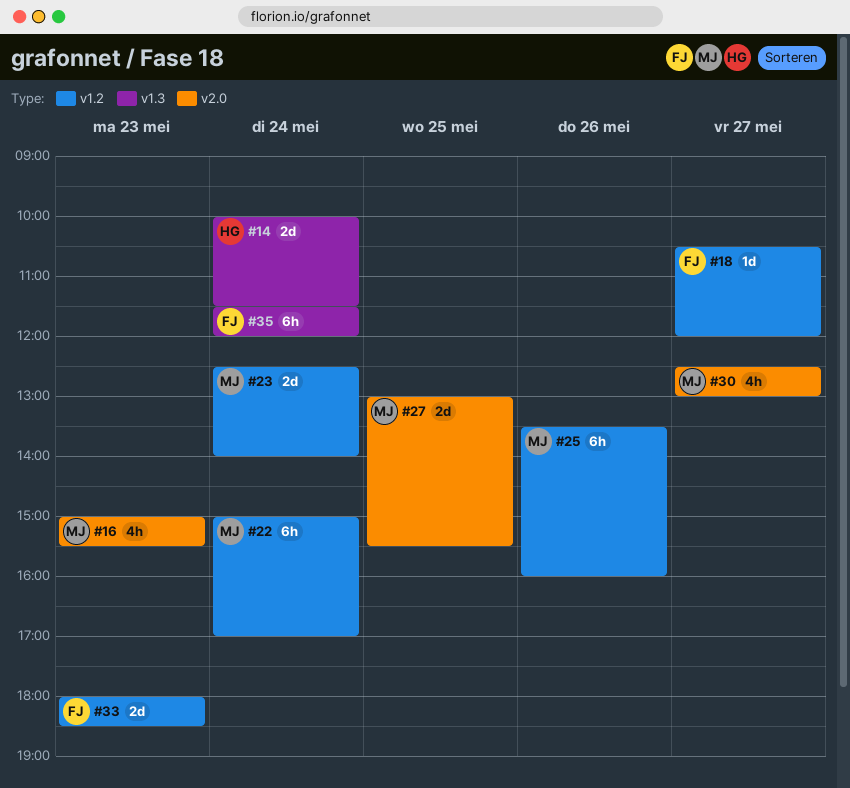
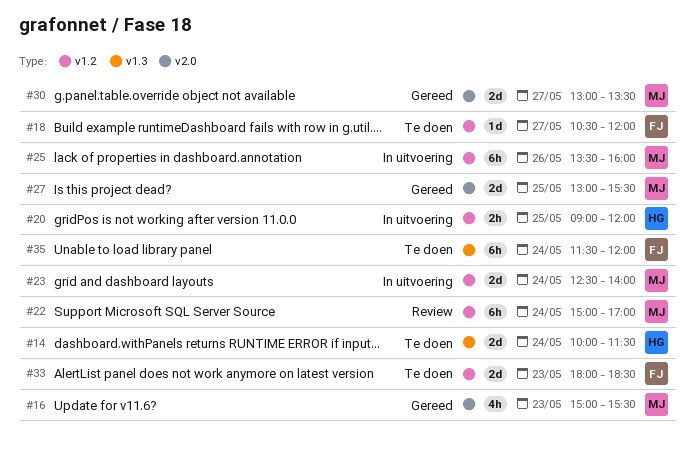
#20: none -> present
#30, estimate: 4h -> 2d
#30, begins: 12:30 -> 13:00
#30, ends: 13:00 -> 13:30

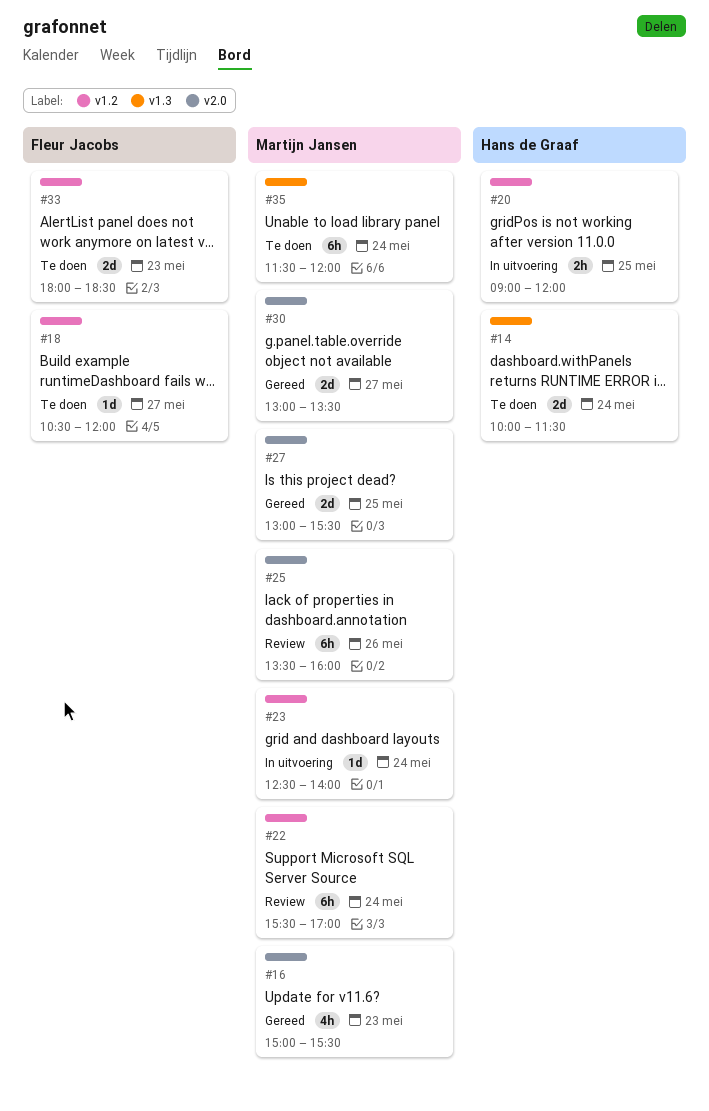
#22, begins: 15:00 -> 15:30
#23, estimate: 2d -> 1d
#25, status: In uitvoering -> Review
#25, label: v1.2 -> v2.0
#35, owner: Fleur Jacobs -> Martijn Jansen

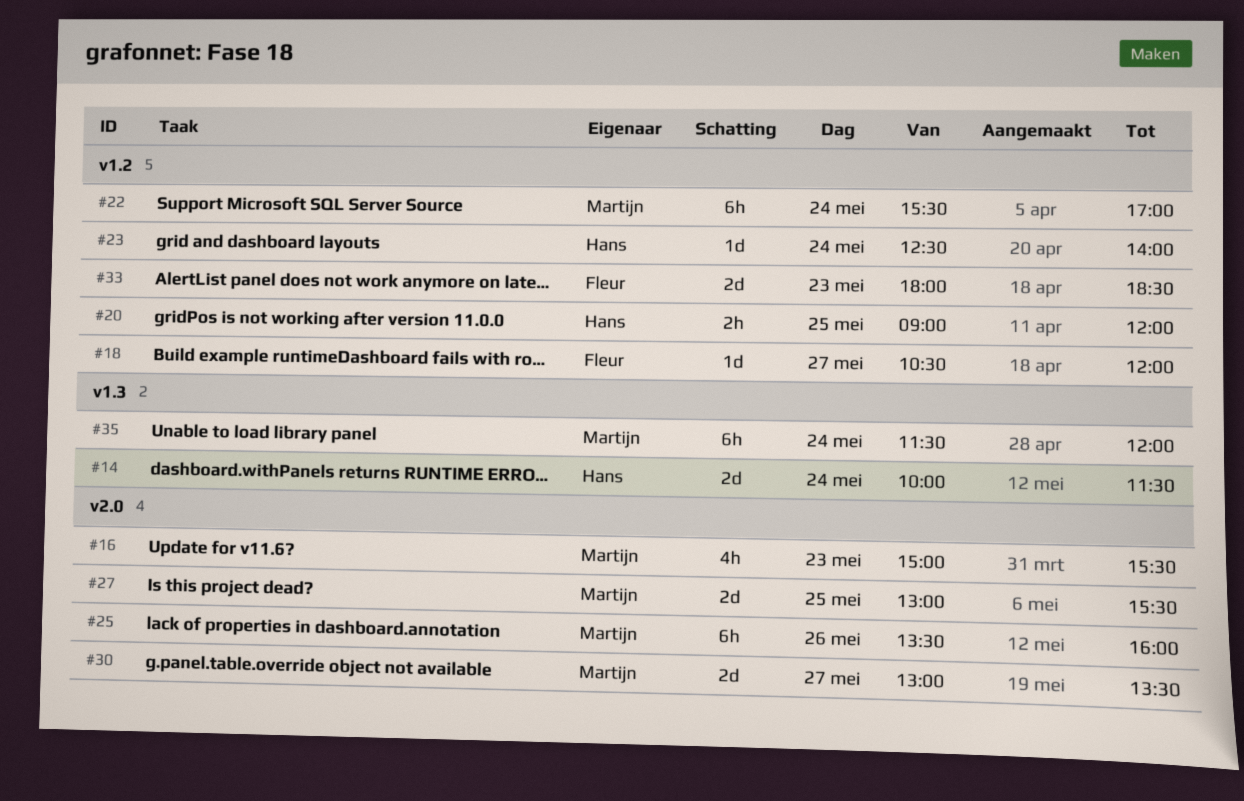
#23, owner: Martijn Jansen -> Hans de Graaf

